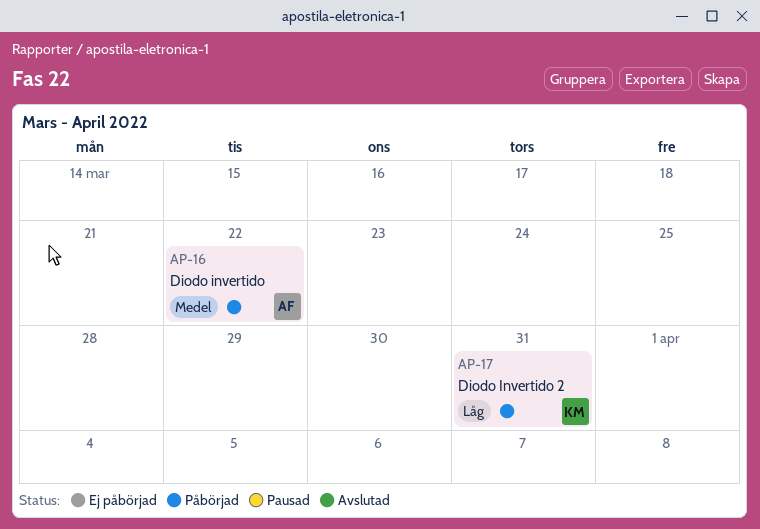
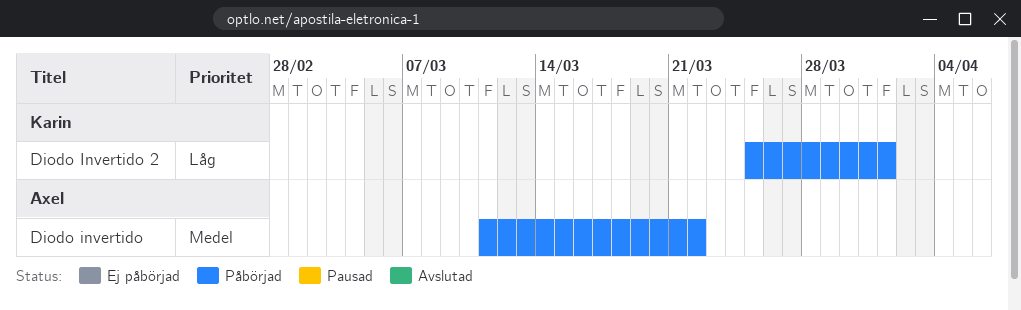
Diodo Invertido 2, due: Mar 31 -> Apr 1

